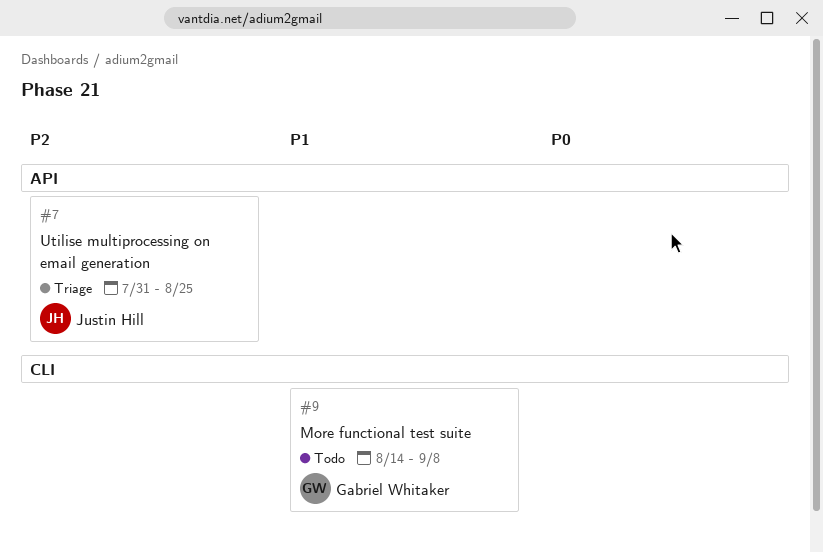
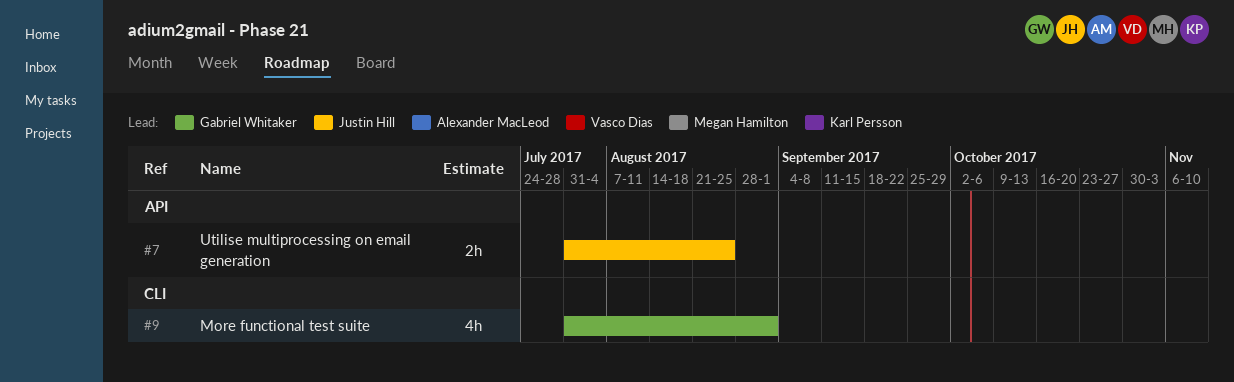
#9, start: Aug 14 -> Jul 31
#9, due: Sep 8 -> Sep 1

